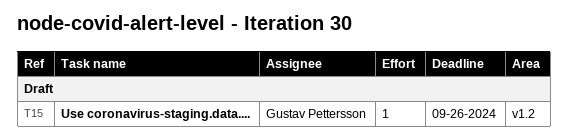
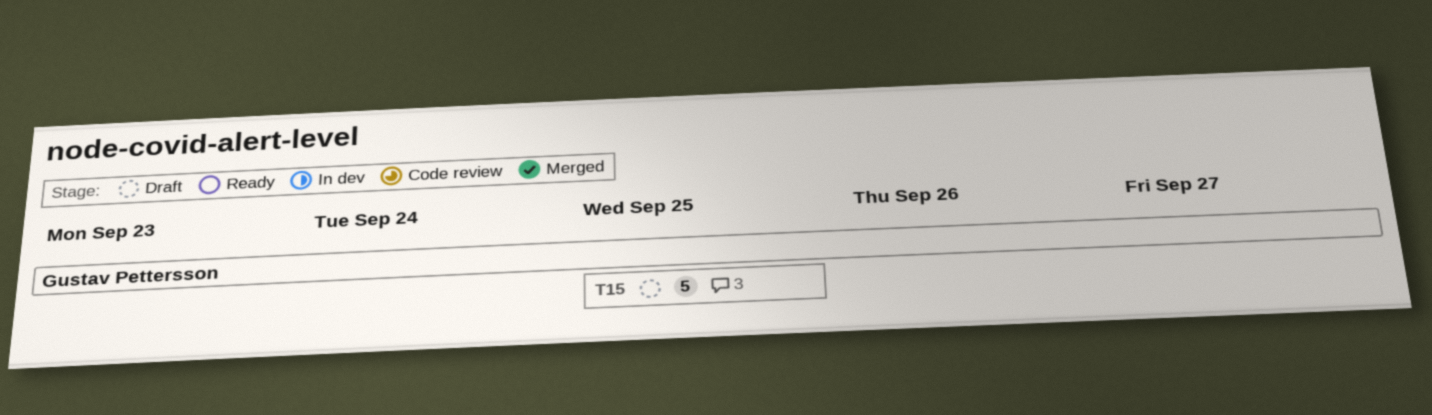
T15, estimate: 1 -> 5
T15, due: Sep 26 -> Sep 25

